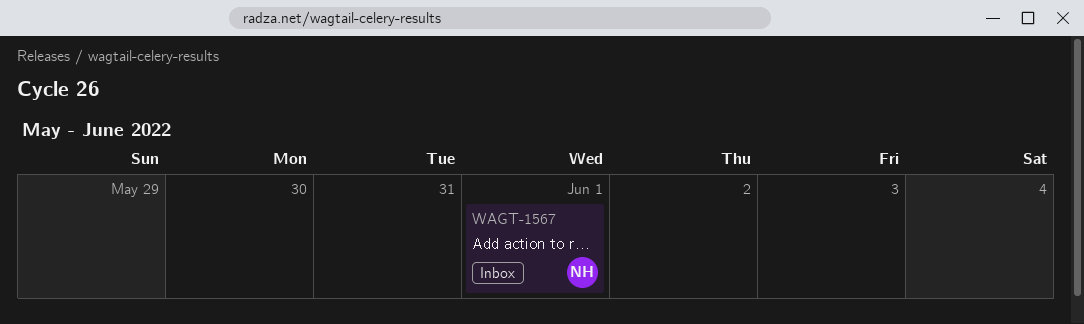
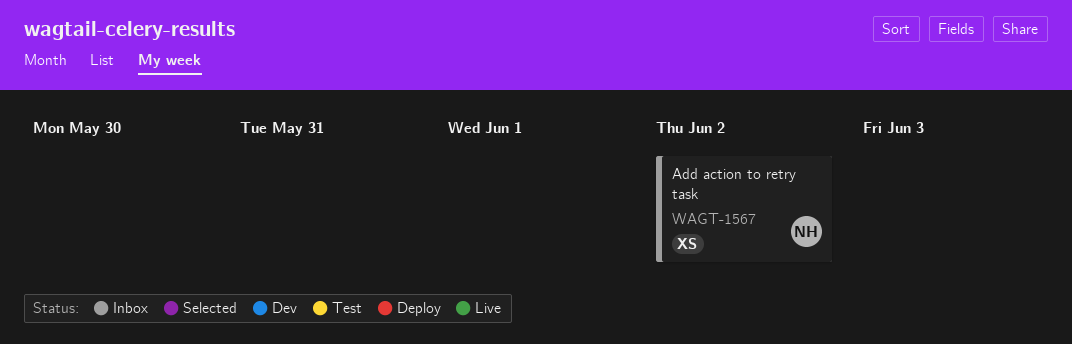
WAGT-1567, due: Jun 1 -> Jun 2

